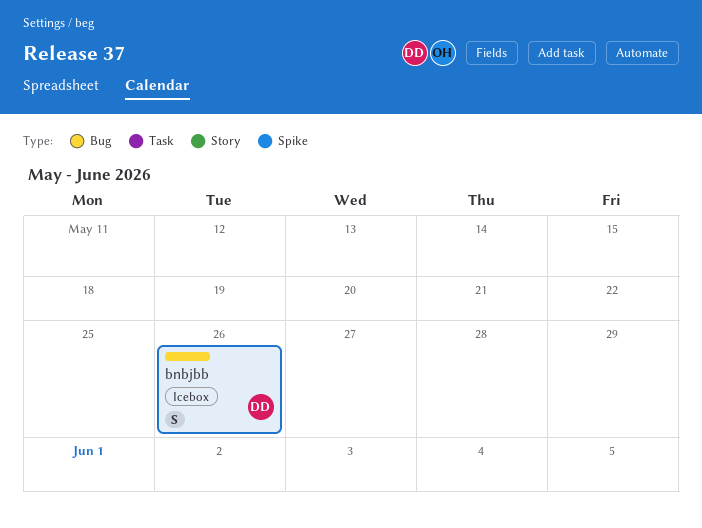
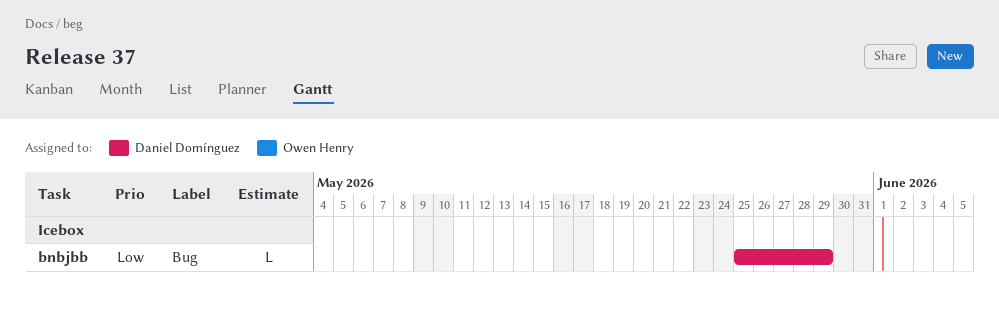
bnbjbb, estimate: S -> L
bnbjbb, due: May 26 -> May 29

